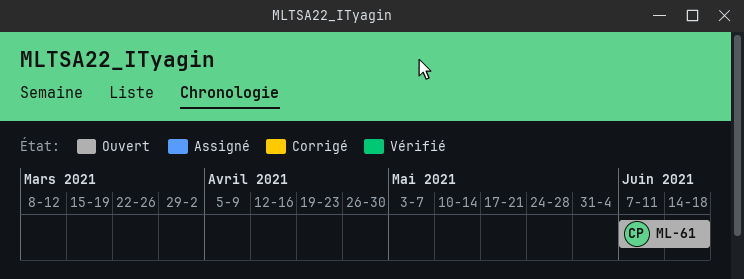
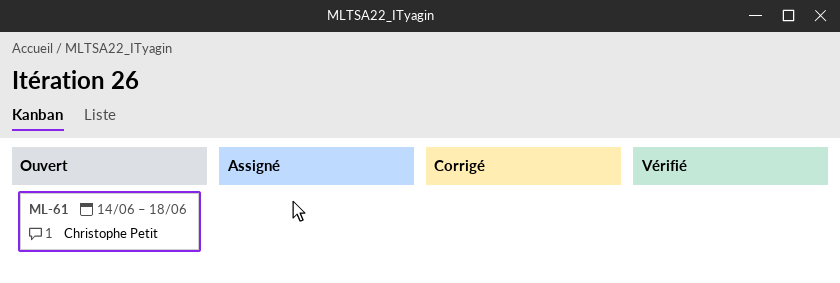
ML-61, start: Jun 7 -> Jun 14

